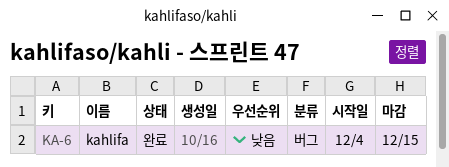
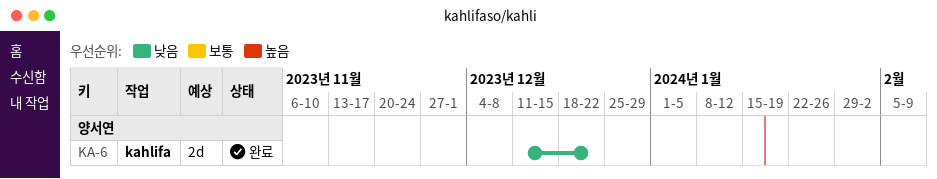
KA-6, start: Dec 4 -> Dec 11
KA-6, due: Dec 15 -> Dec 22

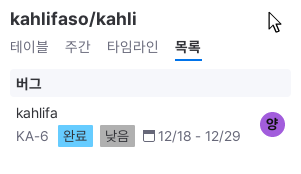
KA-6, start: Dec 11 -> Dec 18
KA-6, due: Dec 22 -> Dec 29

